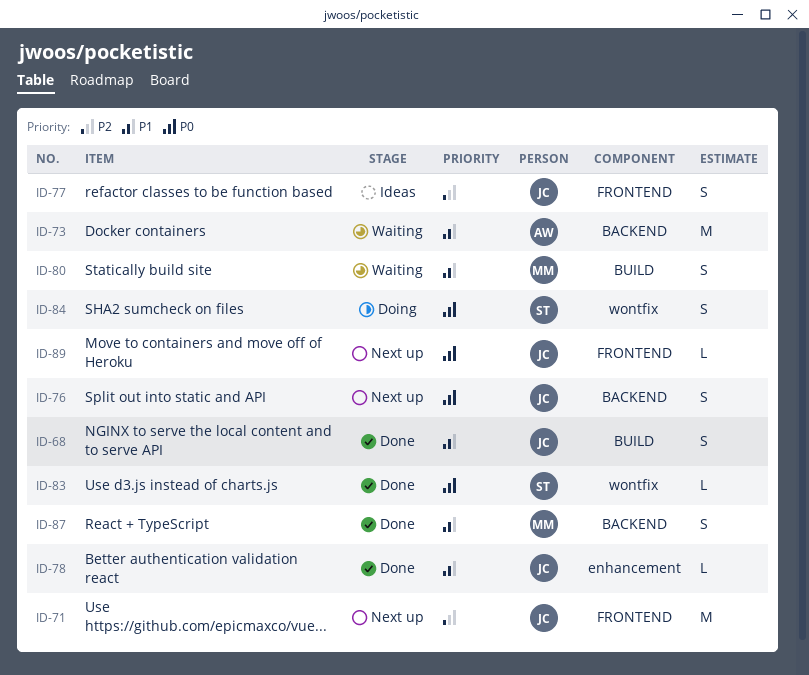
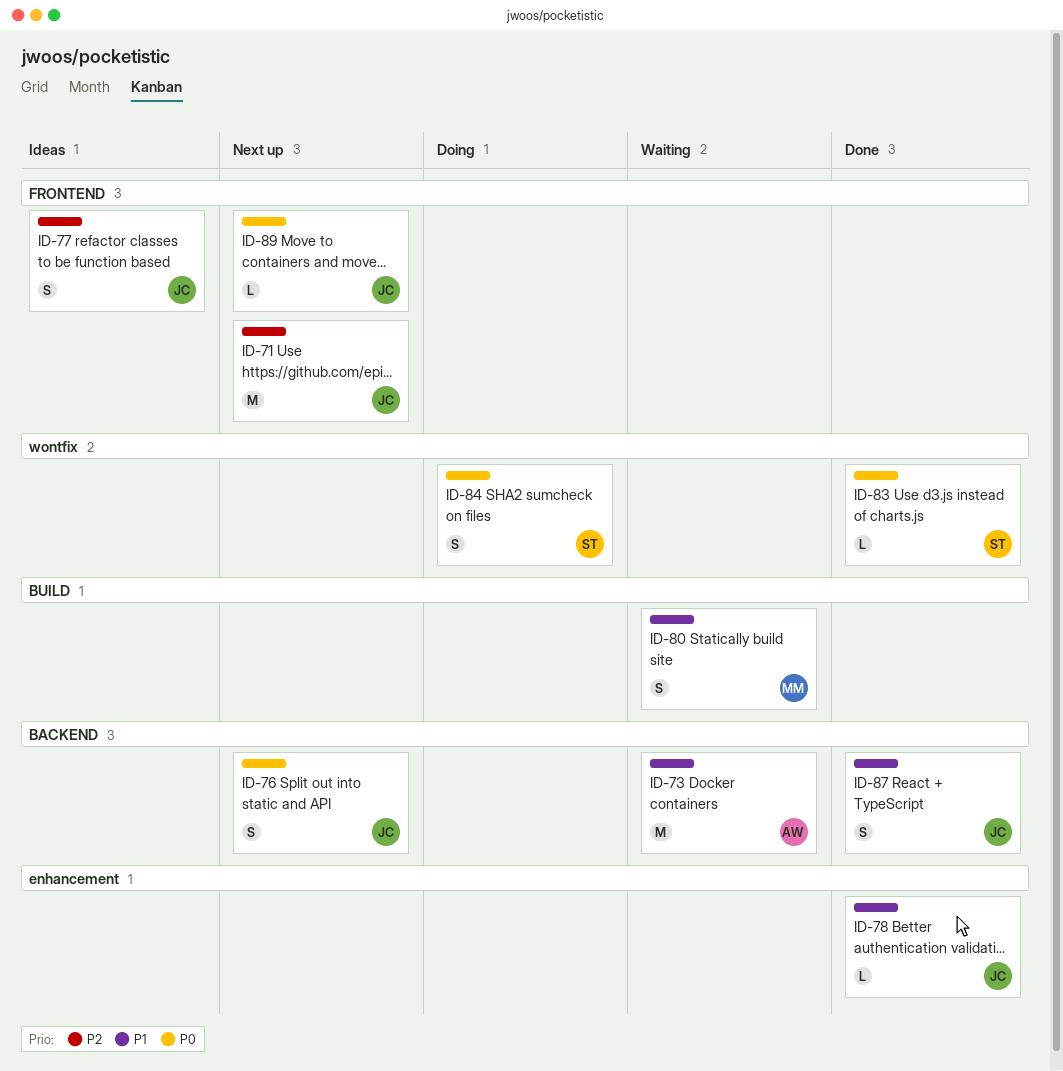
ID-68: present -> none
ID-87, owner: MM -> JC

